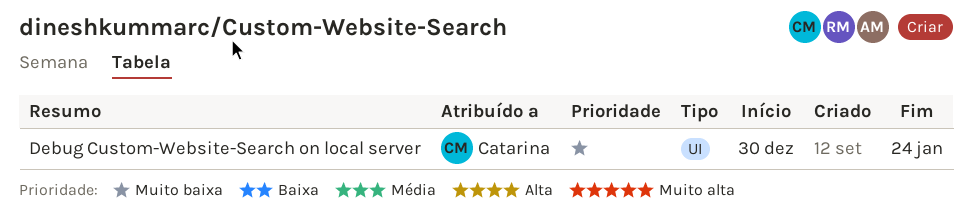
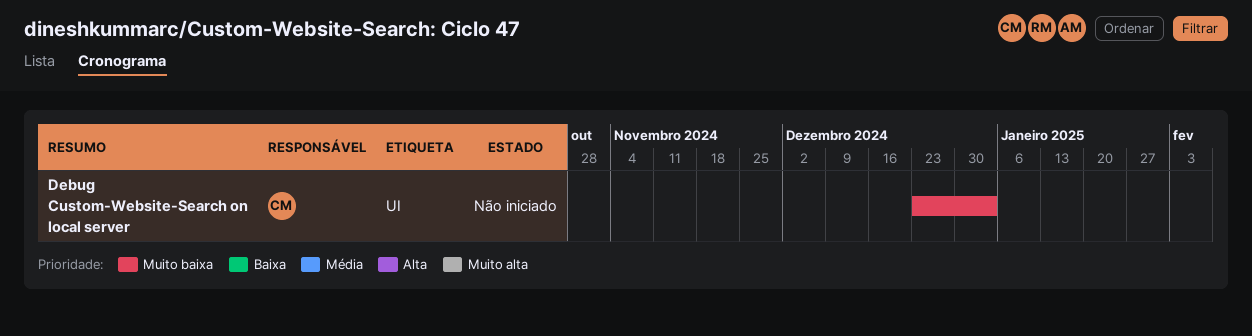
Debug Custom-Website-Search on local server, start: Dec 30 -> Dec 23
Debug Custom-Website-Search on local server, due: Jan 24 -> Jan 3

